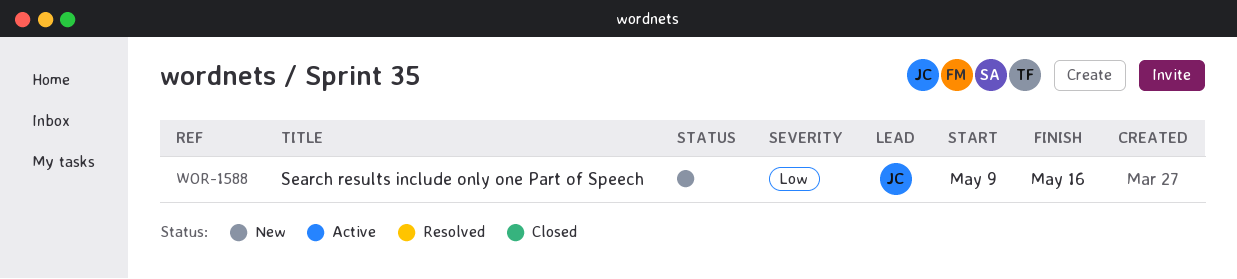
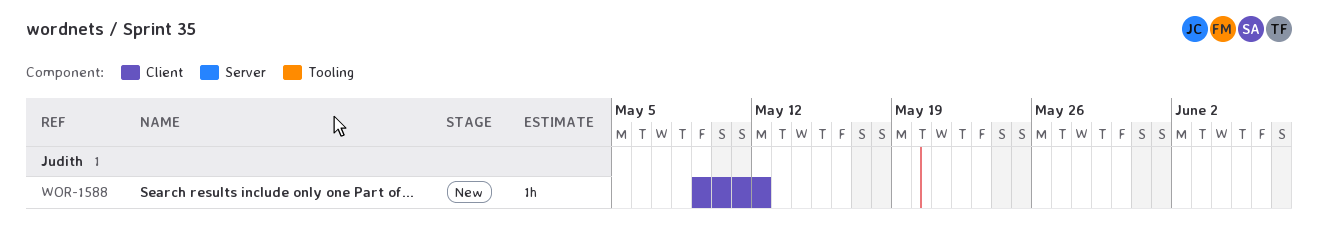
WOR-1588, due: May 16 -> May 12

